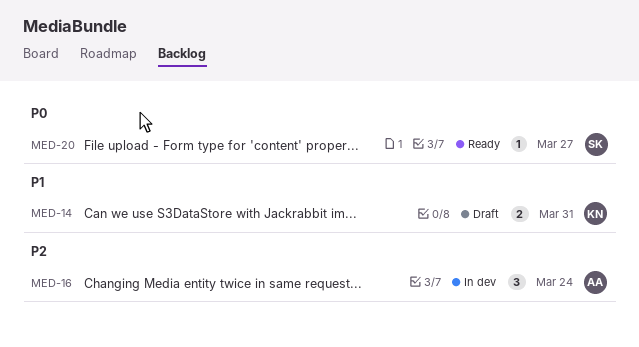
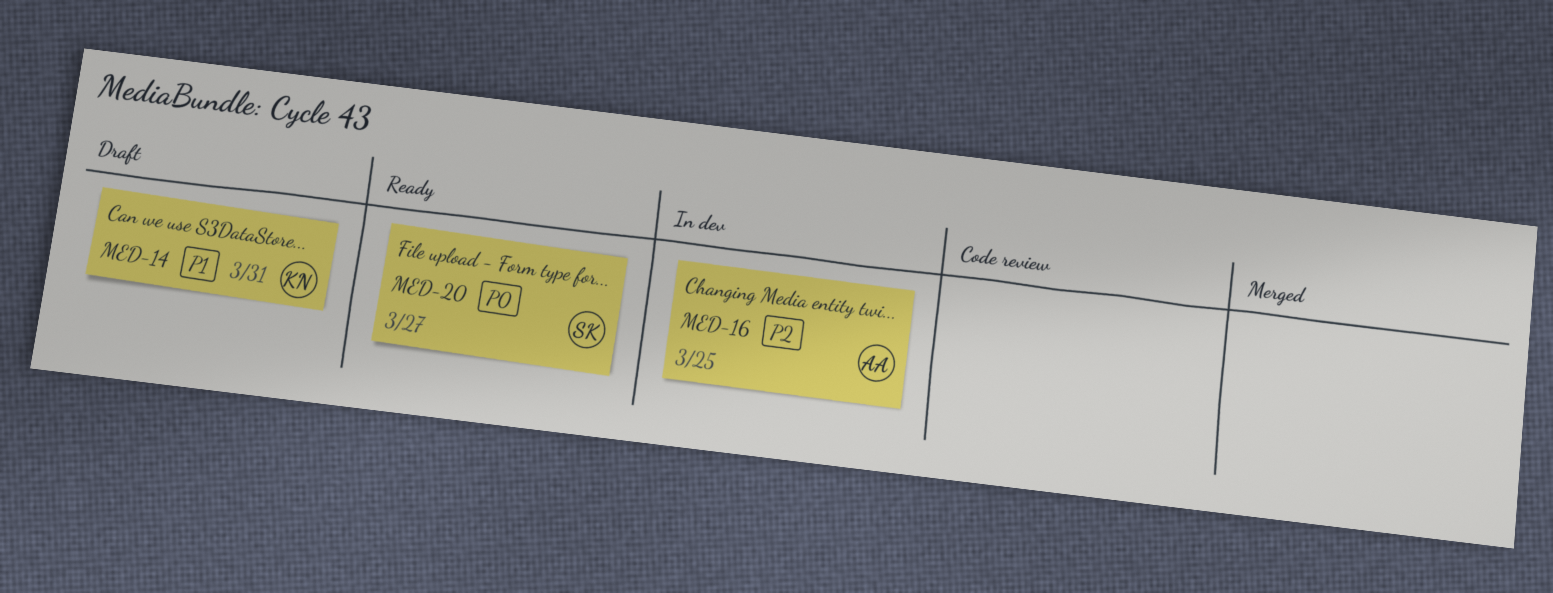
MED-16, due: Mar 24 -> Mar 25

